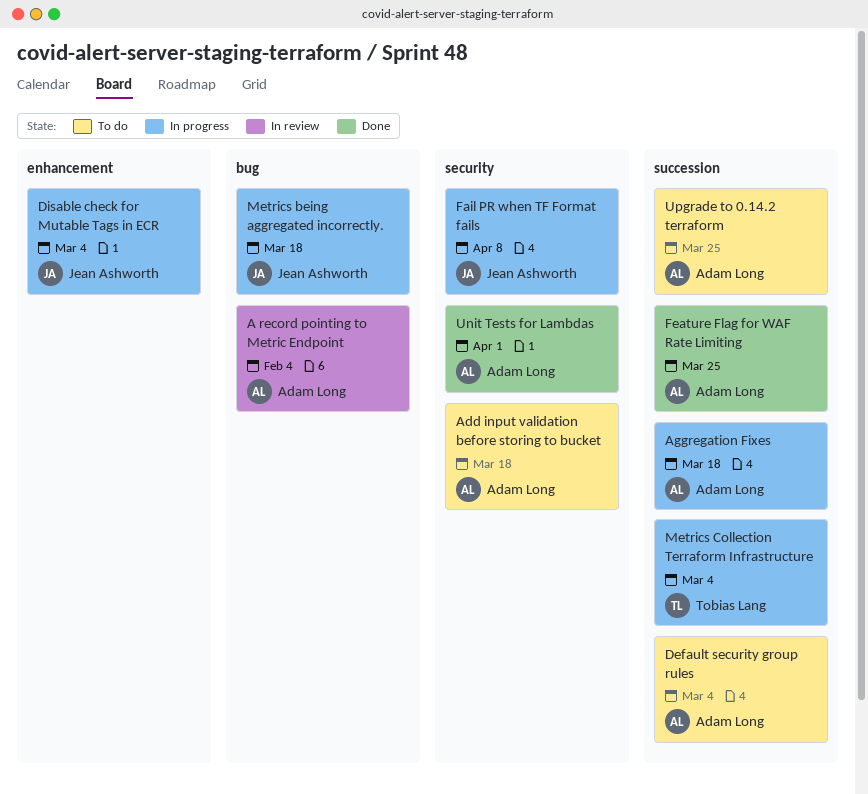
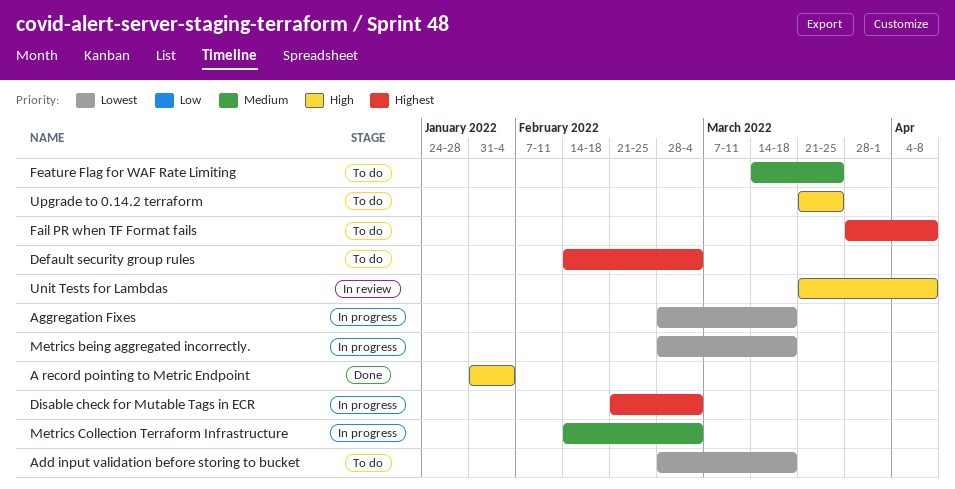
A record pointing to Metric Endpoint, status: In review -> Done
Fail PR when TF Format fails, status: In progress -> To do
Feature Flag for WAF Rate Limiting, status: Done -> To do
Unit Tests for Lambdas, status: Done -> In review
Unit Tests for Lambdas, due: Apr 1 -> Apr 8

